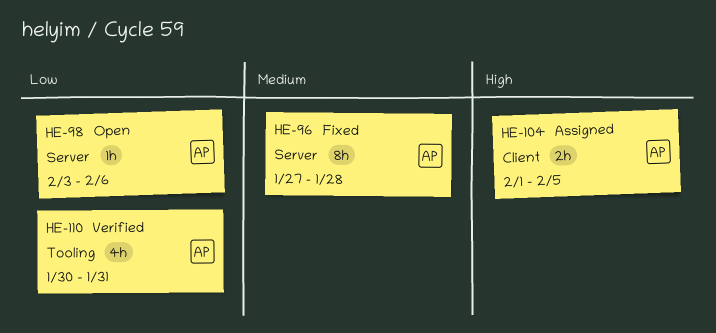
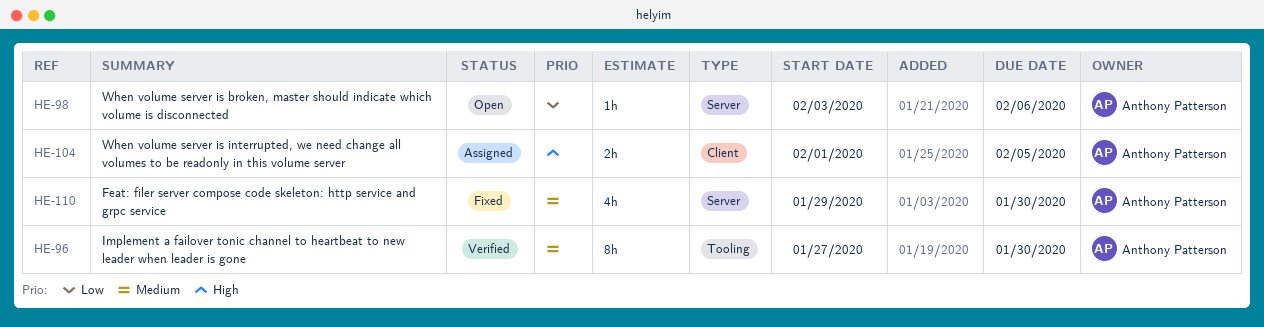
HE-96, status: Fixed -> Verified
HE-96, label: Server -> Tooling
HE-96, due: Jan 28 -> Jan 30
HE-110, status: Verified -> Fixed
HE-110, priority: Low -> Medium
HE-110, label: Tooling -> Server
HE-110, start: Jan 30 -> Jan 29
HE-110, due: Jan 31 -> Jan 30

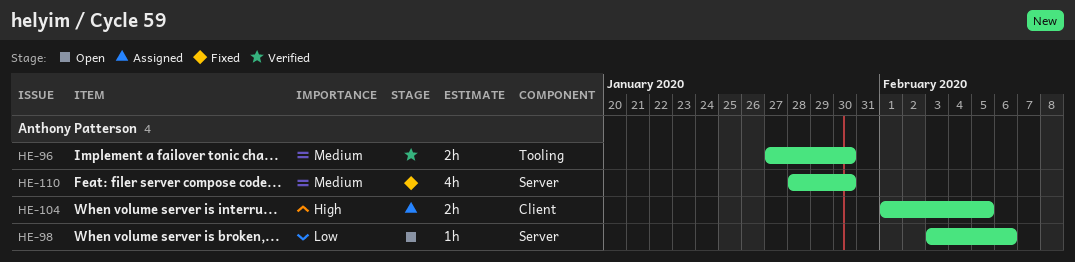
HE-96, estimate: 8h -> 2h
HE-110, start: Jan 29 -> Jan 28

